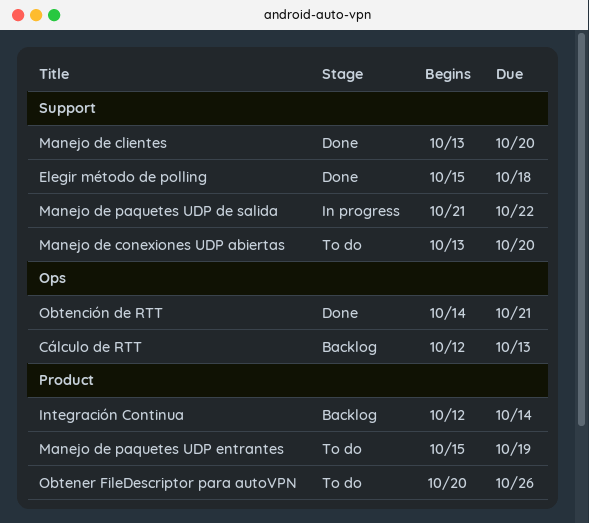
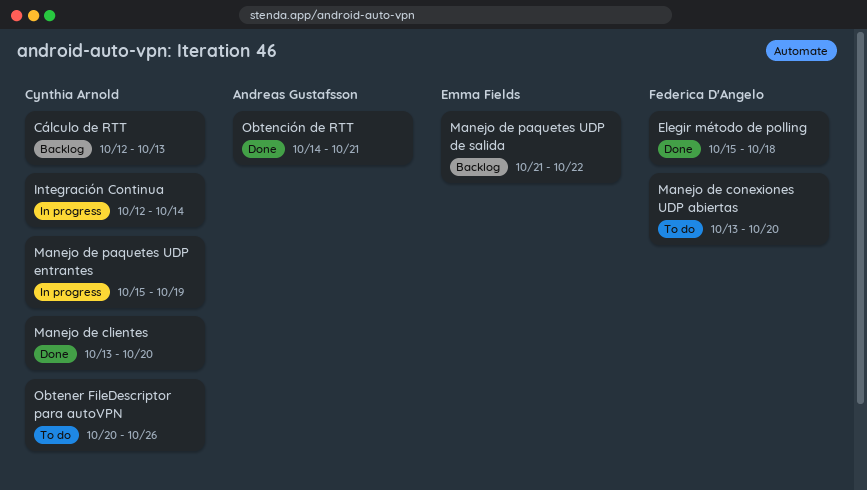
Integración Continua, status: Backlog -> In progress
Manejo de paquetes UDP de salida, status: In progress -> Backlog
Manejo de paquetes UDP entrantes, status: To do -> In progress

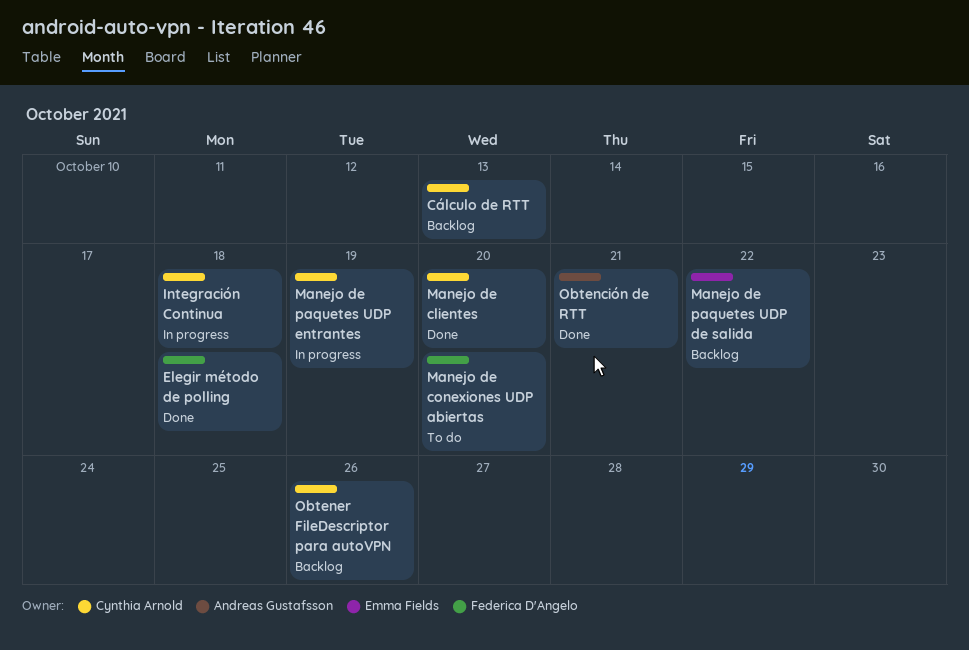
Integración Continua, due: Oct 14 -> Oct 18
Obtener FileDescriptor para autoVPN, status: To do -> Backlog

